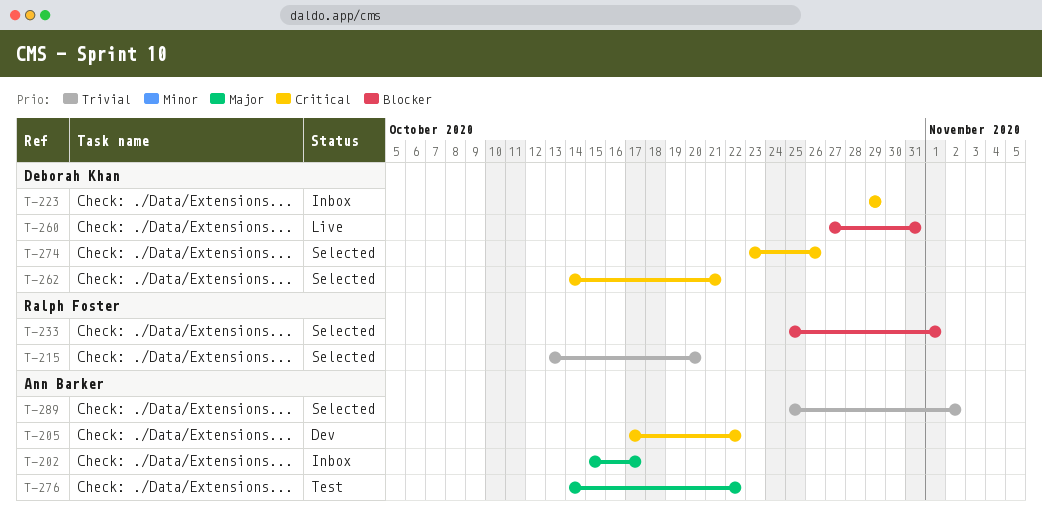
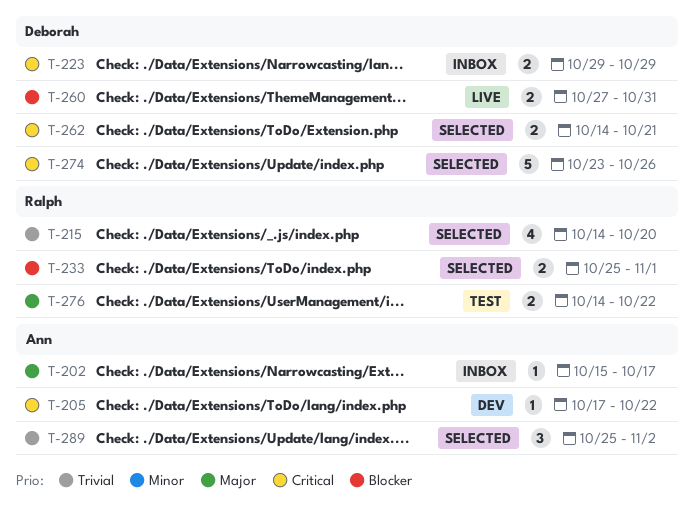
T-215, start: Oct 13 -> Oct 14
T-276, owner: Ann Barker -> Ralph Foster

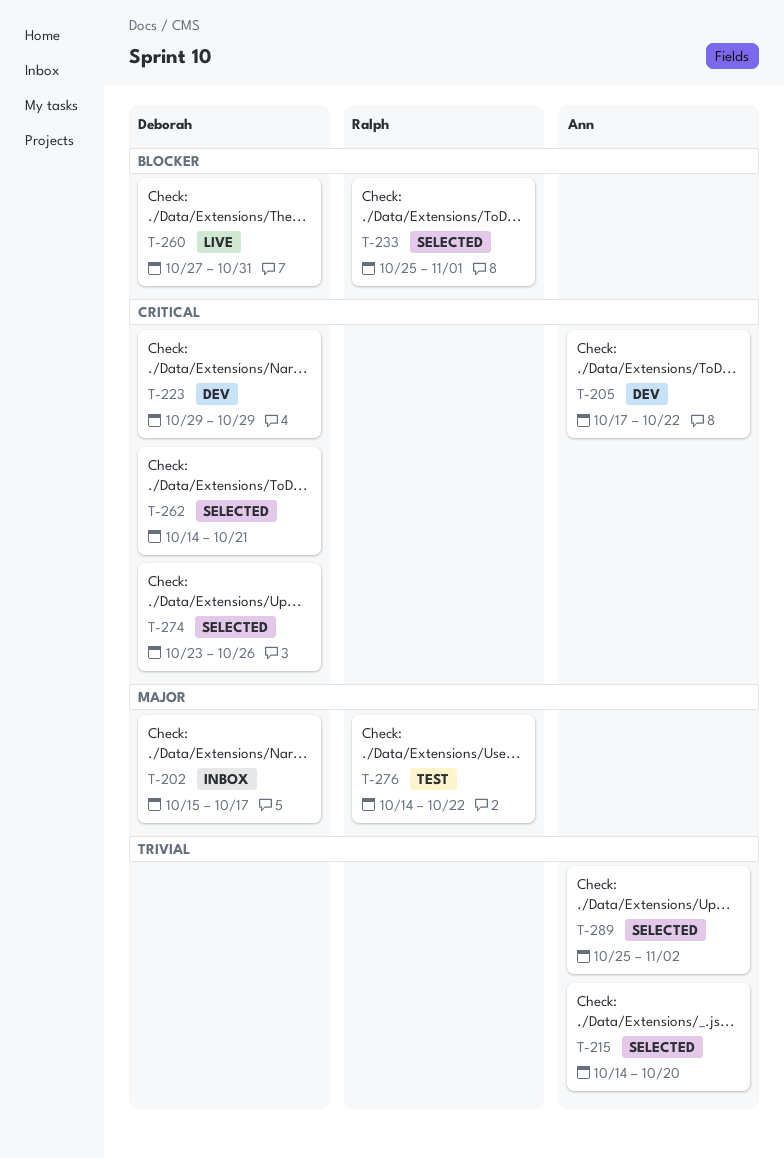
T-202, owner: Ann -> Deborah
T-215, owner: Ralph -> Ann
T-223, status: Inbox -> Dev

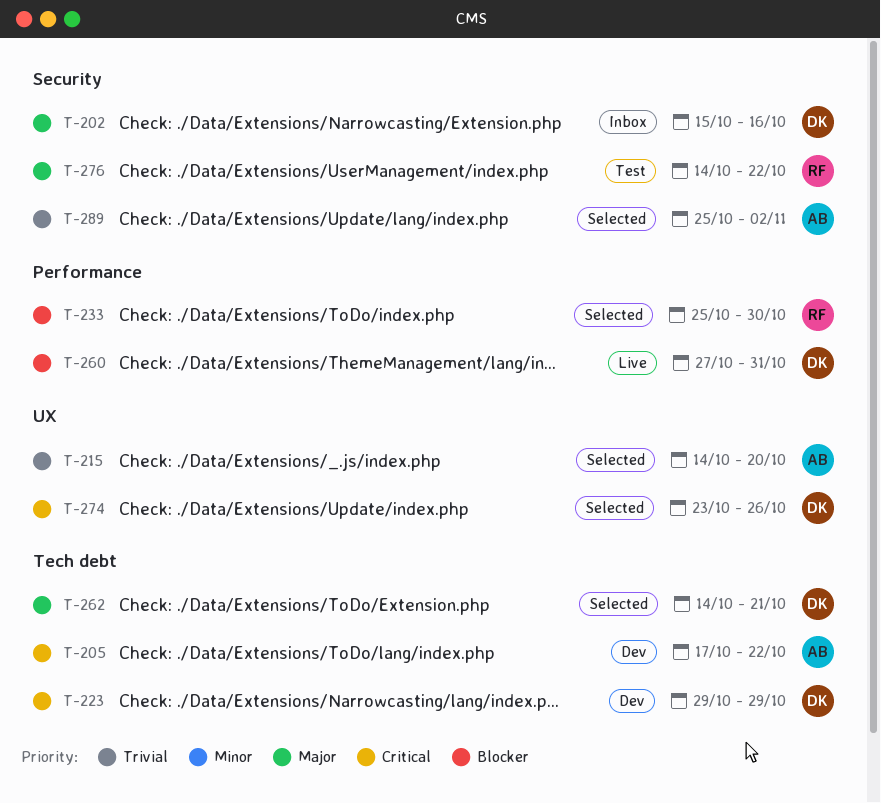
T-202, due: Oct 17 -> Oct 16
T-233, due: Nov 1 -> Oct 30
T-262, priority: Critical -> Major

